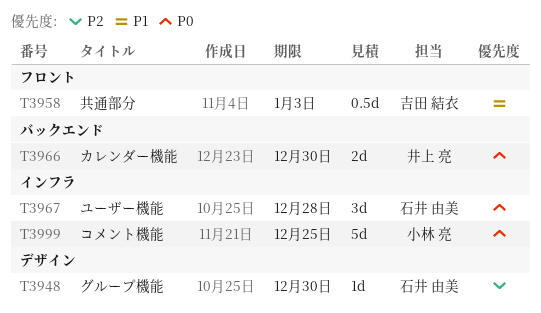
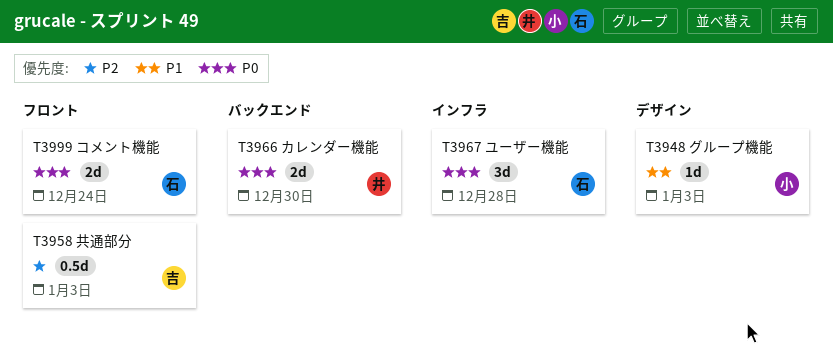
T3948, owner: 石井 由美 -> 小林 亮
T3948, priority: P2 -> P1
T3948, due: Dec 30 -> Jan 3
T3958, priority: P1 -> P2
T3999, owner: 小林 亮 -> 石井 由美
T3999, label: インフラ -> フロント
T3999, estimate: 5d -> 2d
T3999, due: Dec 25 -> Dec 24

